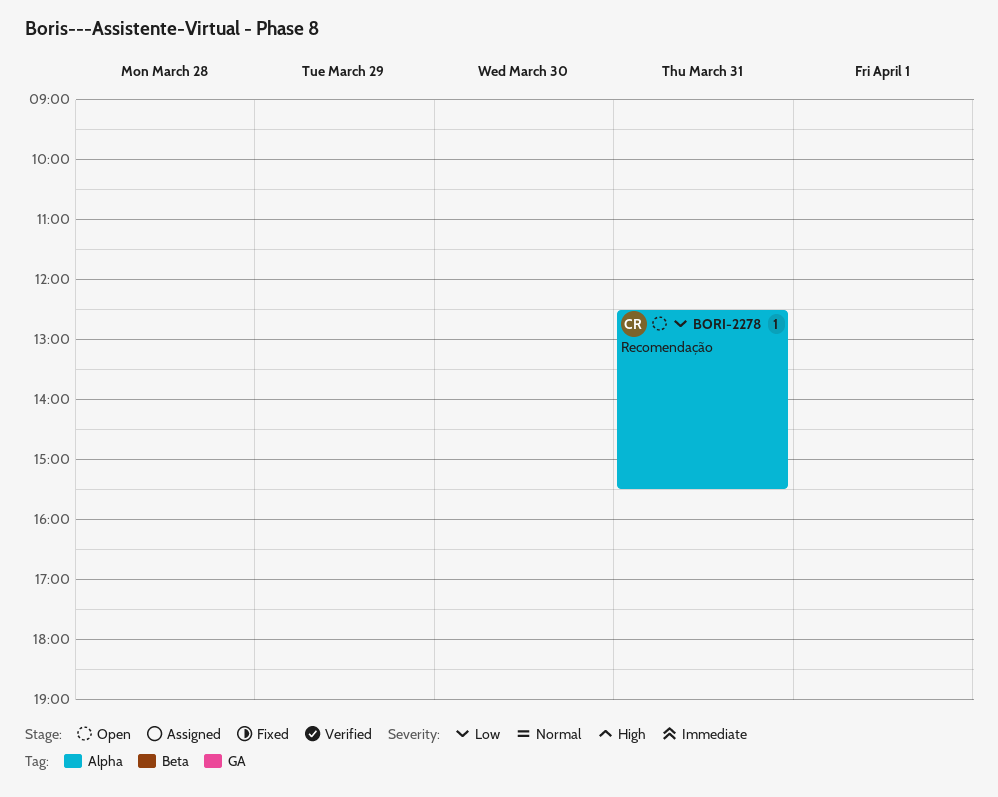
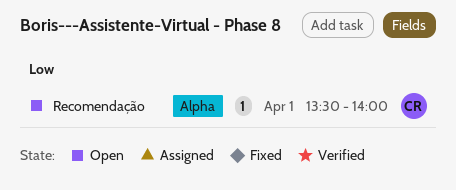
Recomendação, day: Mar 31 -> Apr 1
Recomendação, begins: 12:30 -> 13:30
Recomendação, ends: 15:30 -> 14:00

